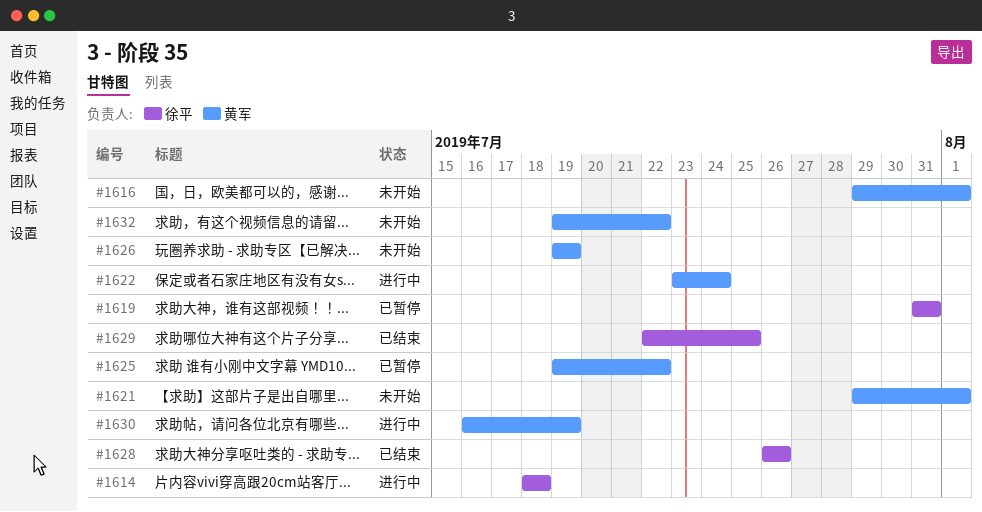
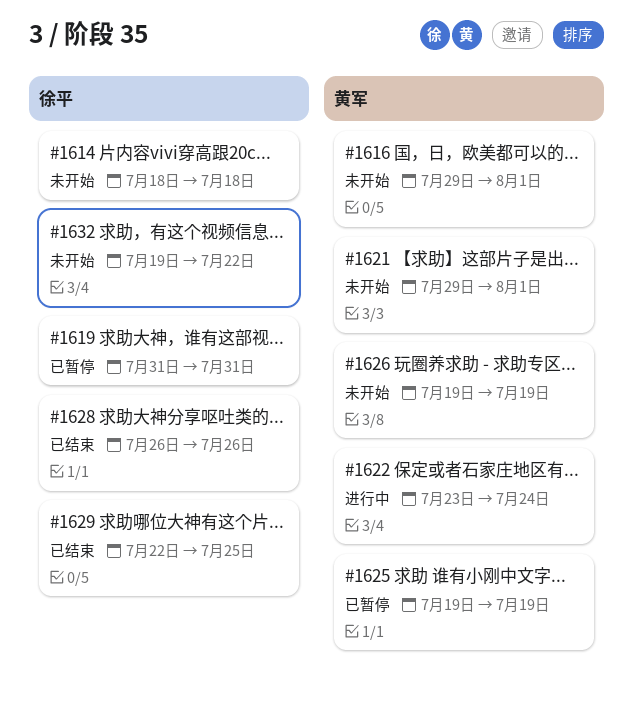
#1614, status: 进行中 -> 未开始
#1625, due: Jul 22 -> Jul 19
#1630: present -> none
#1632, owner: 黄军 -> 徐平

